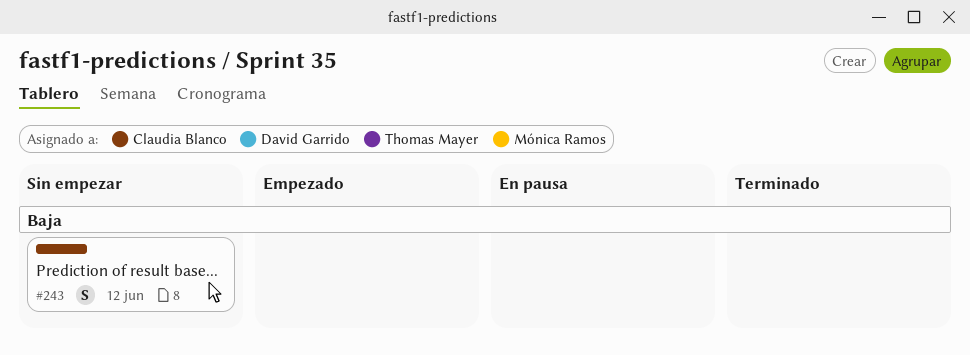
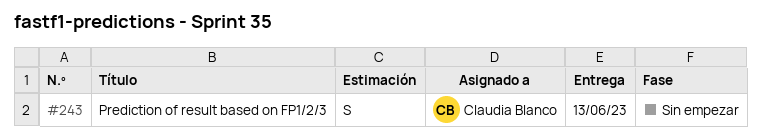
#243, due: Jun 12 -> Jun 13

